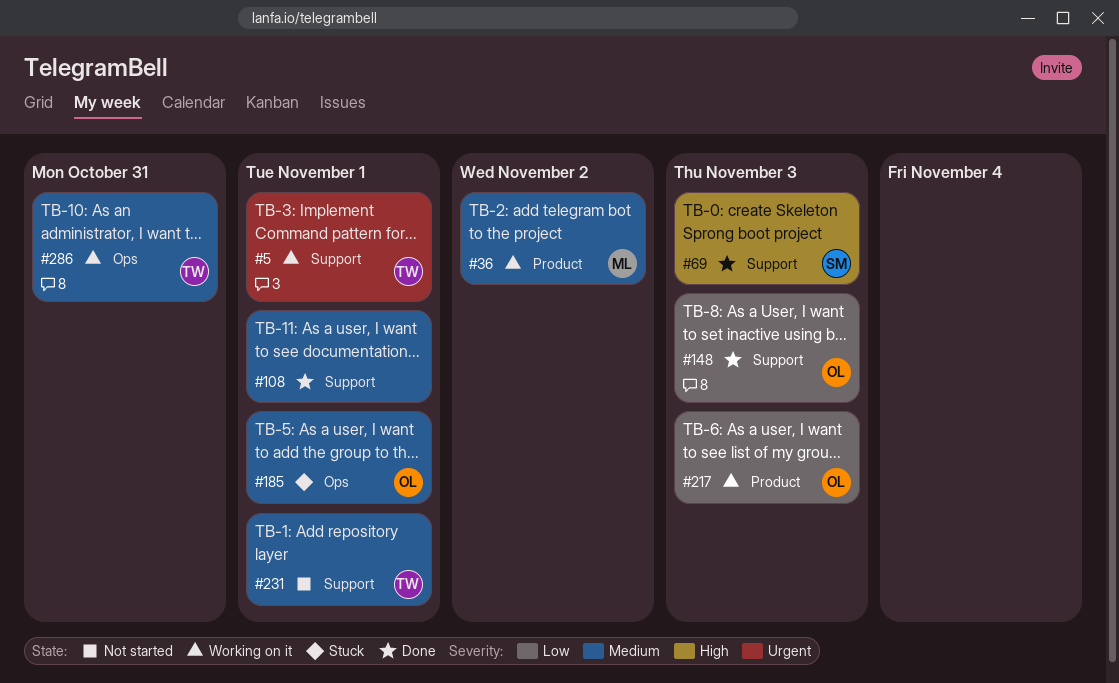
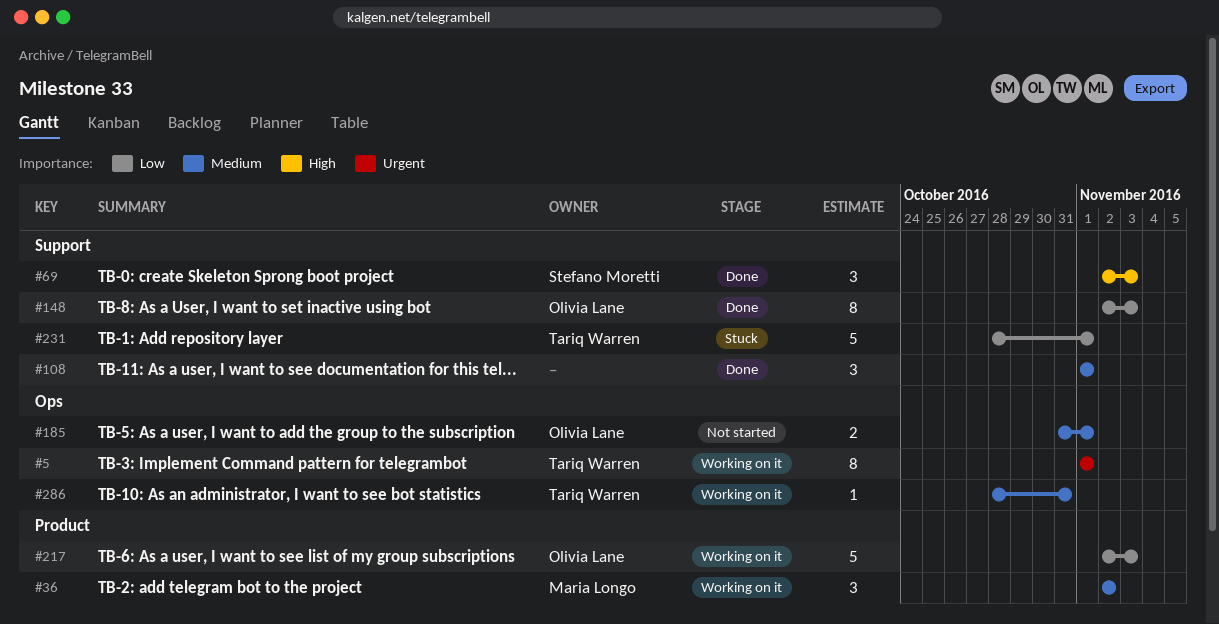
#5, label: Support -> Ops
#185, status: Stuck -> Not started
#231, status: Not started -> Stuck
#231, priority: Medium -> Low

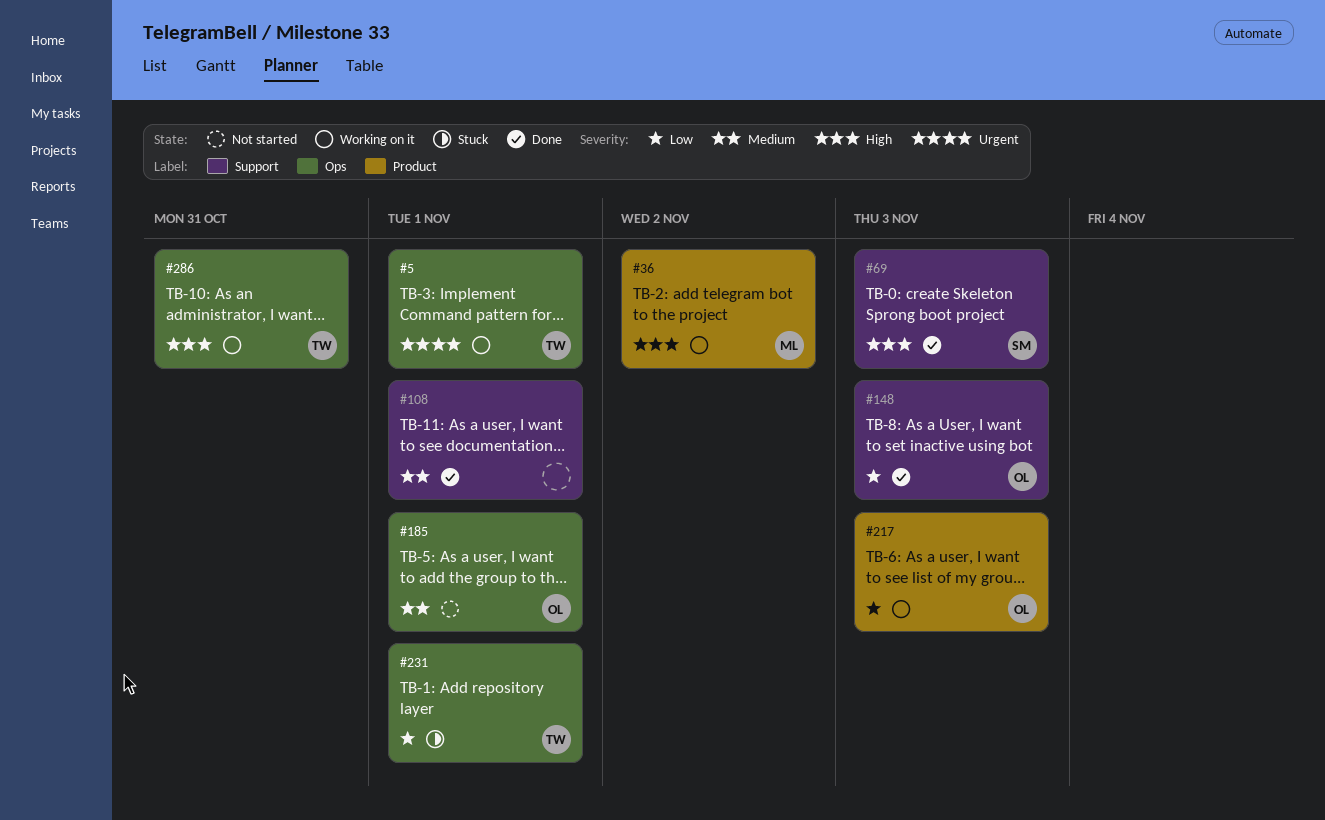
#36, priority: Medium -> High
#231, label: Support -> Ops
#286, priority: Medium -> High

